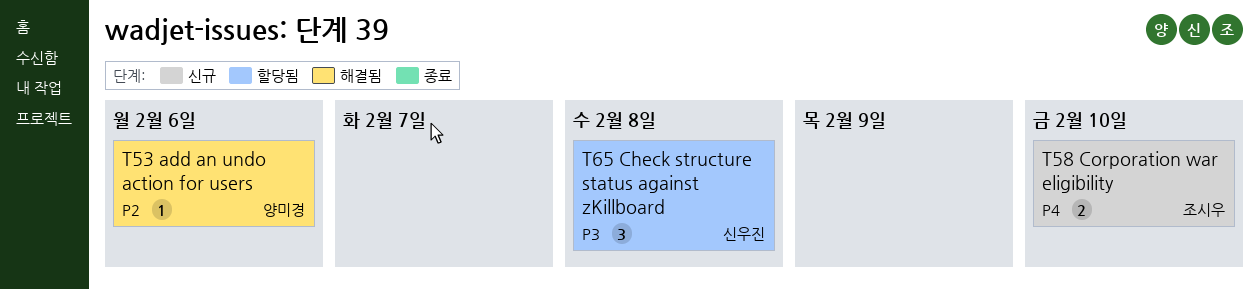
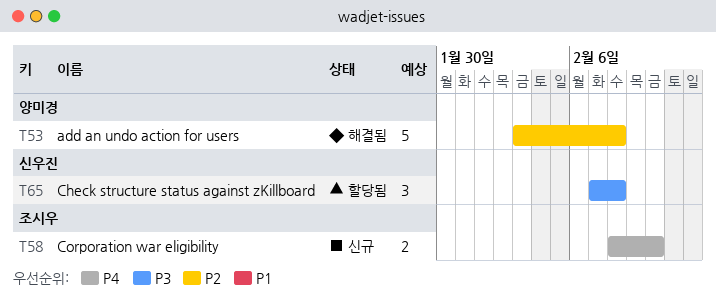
T53, estimate: 1 -> 5
T53, due: Feb 6 -> Feb 8

